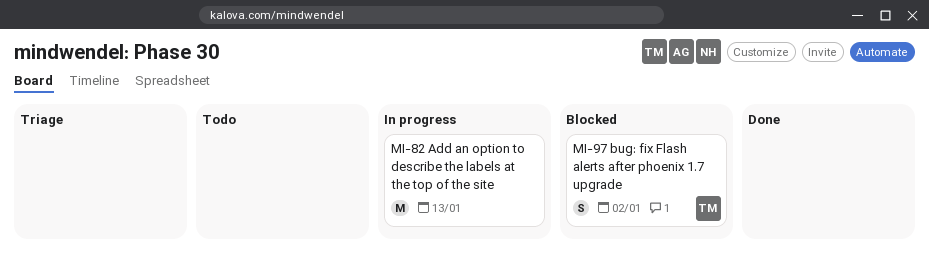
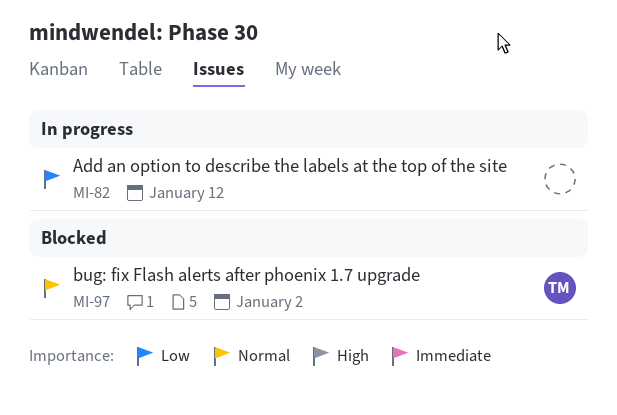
MI-82, due: Jan 13 -> Jan 12

